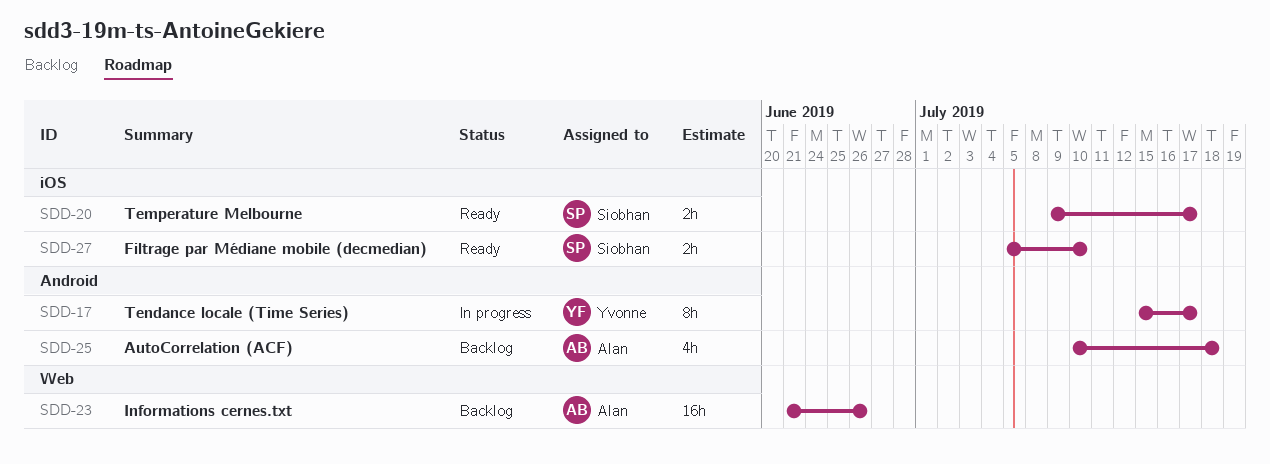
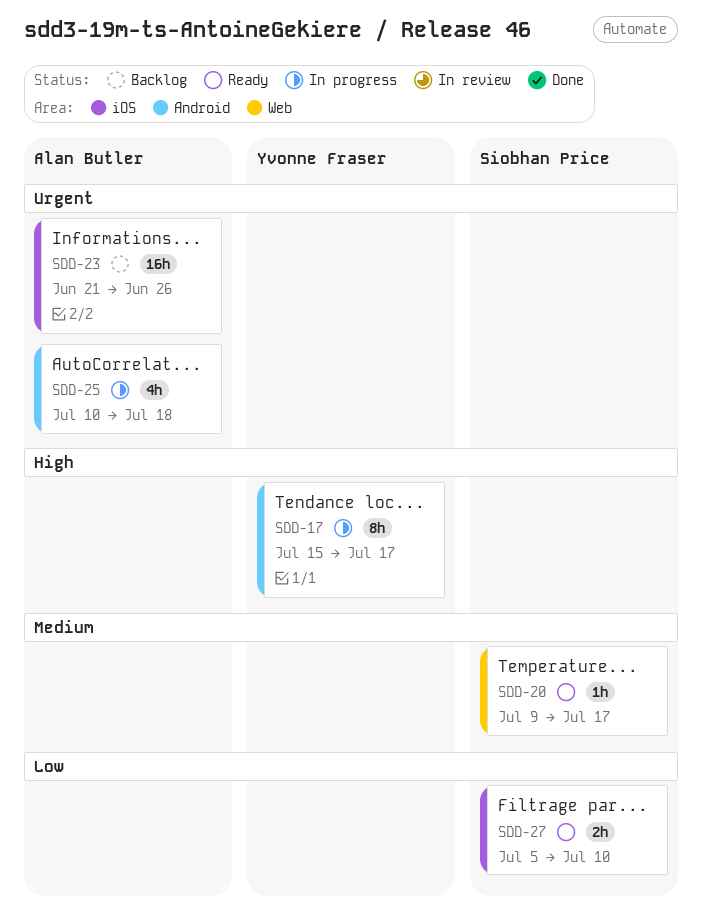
SDD-20, label: iOS -> Web
SDD-20, estimate: 2h -> 1h
SDD-23, label: Web -> iOS
SDD-25, status: Backlog -> In progress

